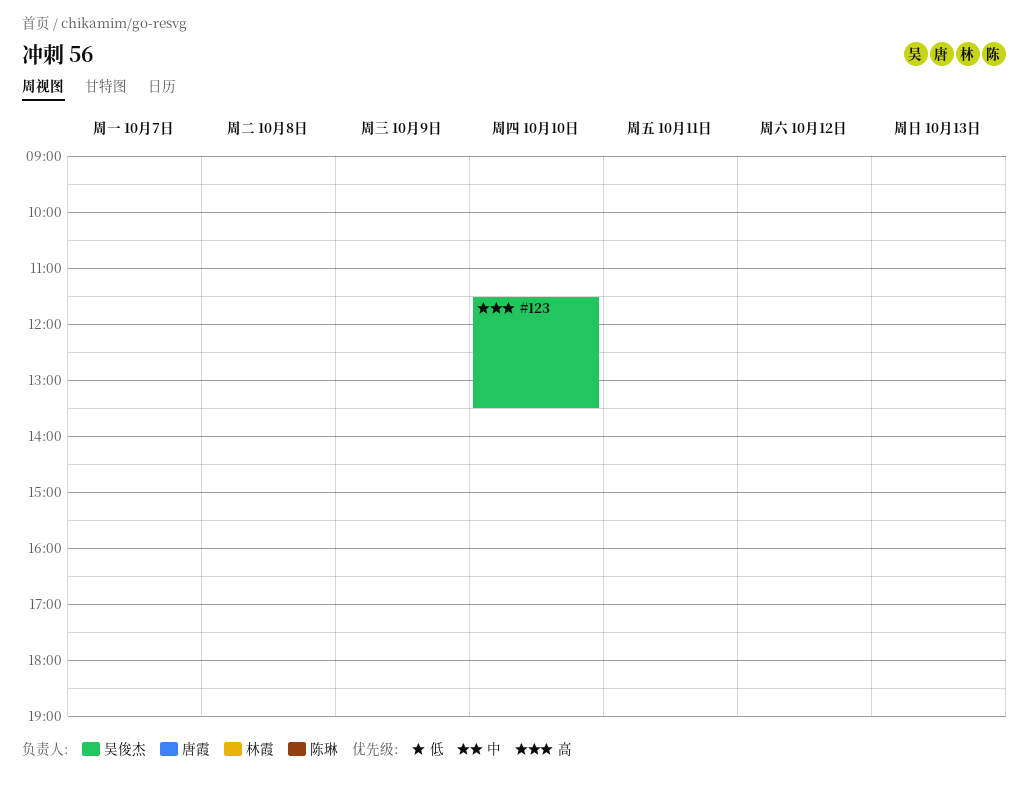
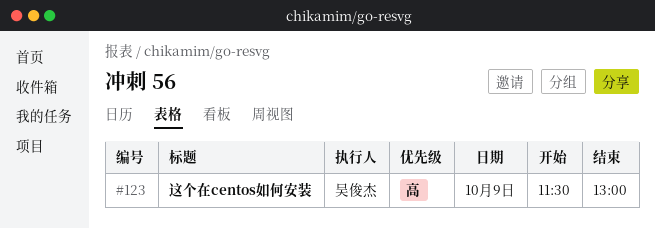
#123, day: Oct 10 -> Oct 9
#123, ends: 13:30 -> 13:00

